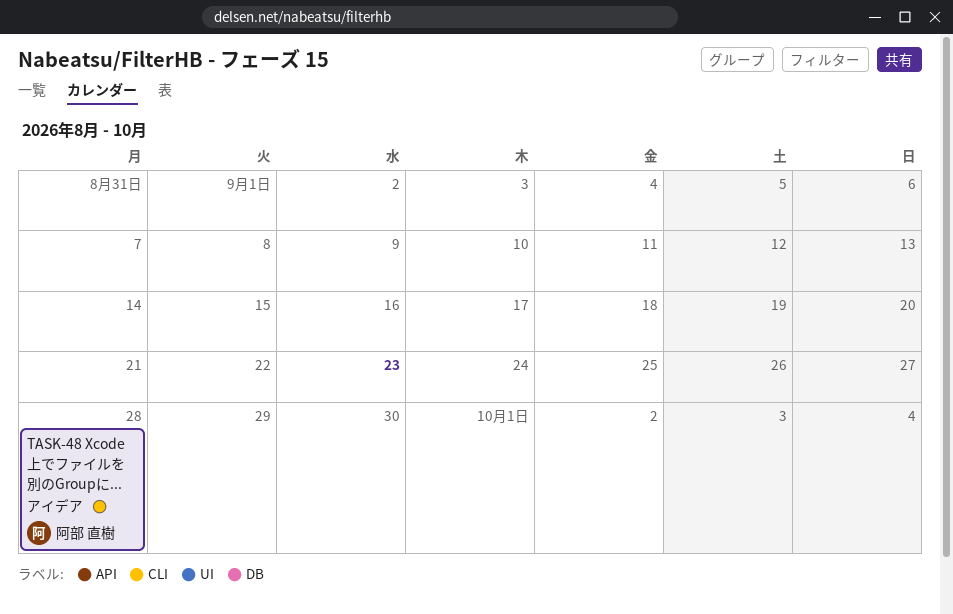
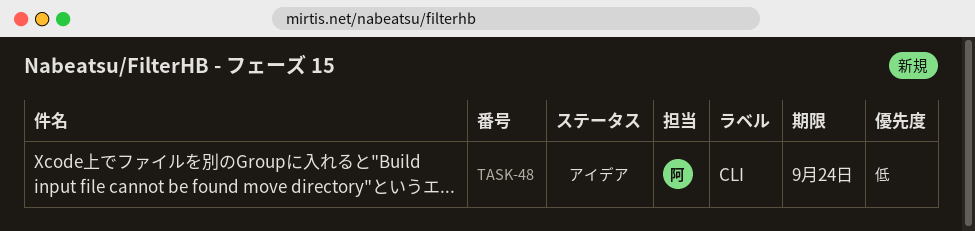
TASK-48, due: Sep 28 -> Sep 24

